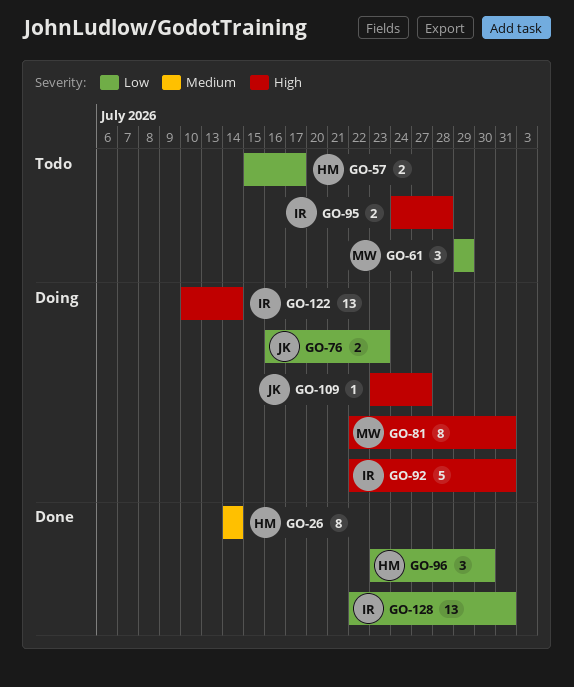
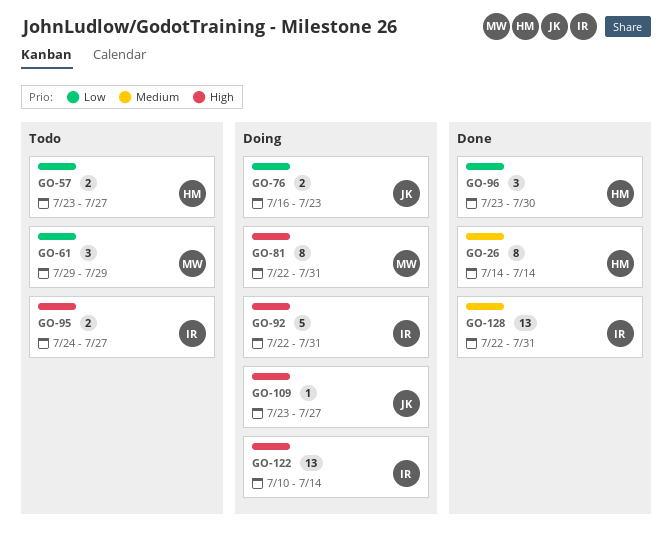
GO-57, start: Jul 15 -> Jul 23
GO-57, due: Jul 17 -> Jul 27
GO-95, due: Jul 28 -> Jul 27
GO-128, priority: Low -> Medium

